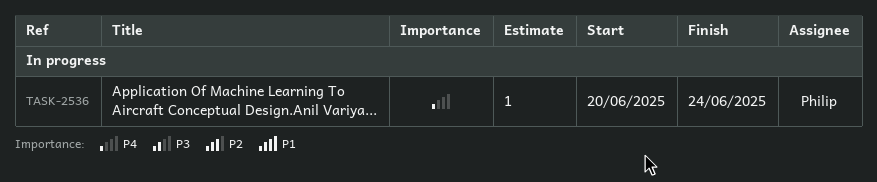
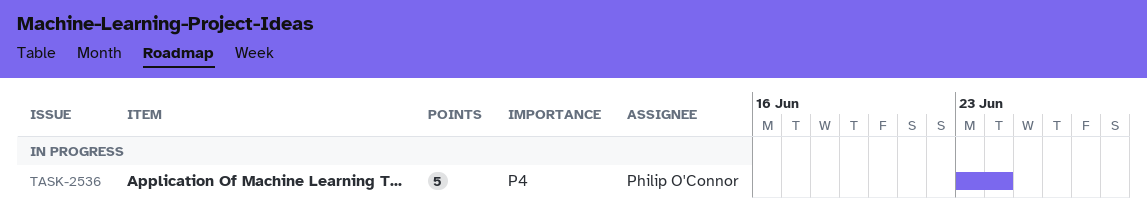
TASK-2536, estimate: 1 -> 5
TASK-2536, start: Jun 20 -> Jun 23

